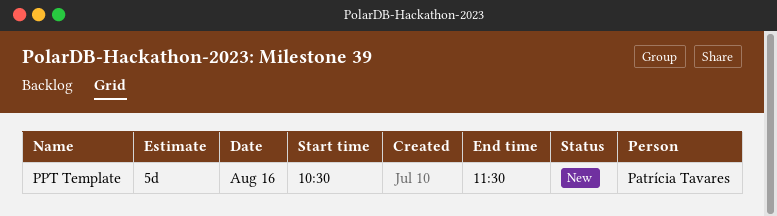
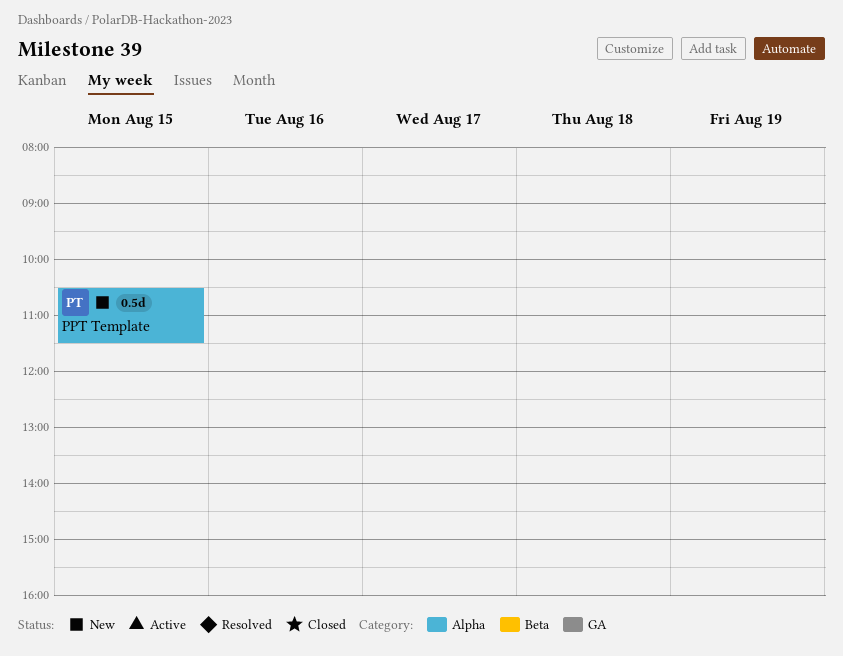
PPT Template, estimate: 5d -> 0.5d
PPT Template, day: Aug 16 -> Aug 15

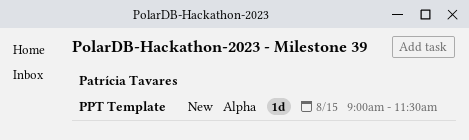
PPT Template, estimate: 0.5d -> 1d
PPT Template, begins: 10:30 -> 09:00

